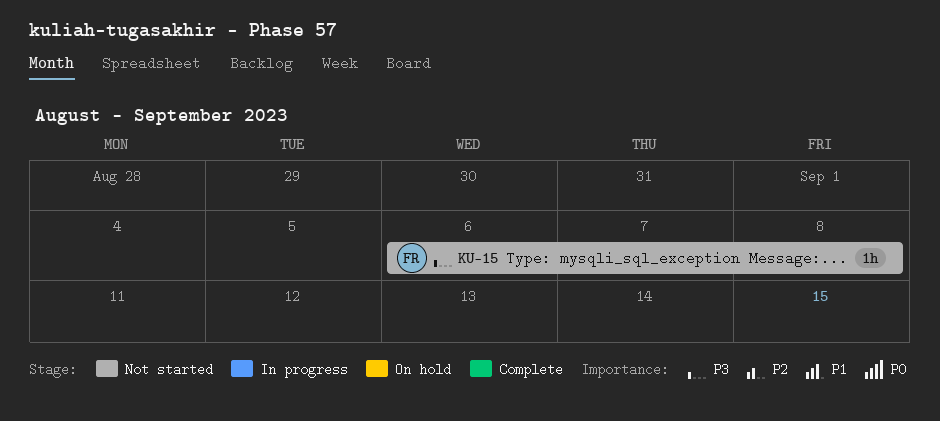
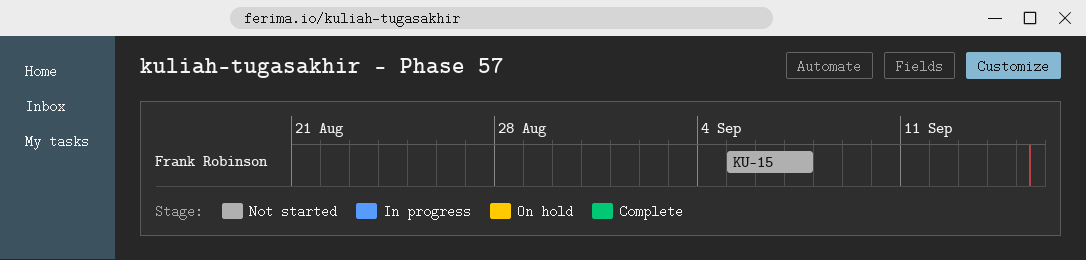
KU-15, start: Sep 6 -> Sep 5
KU-15, due: Sep 8 -> Sep 7

